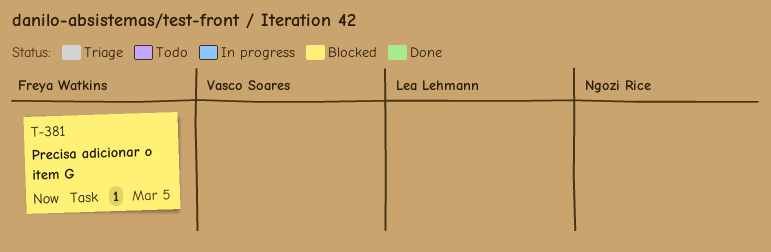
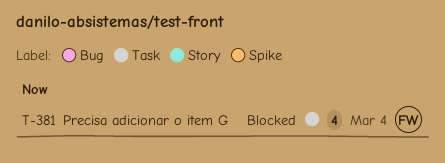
T-381, estimate: 1 -> 4
T-381, due: Mar 5 -> Mar 4

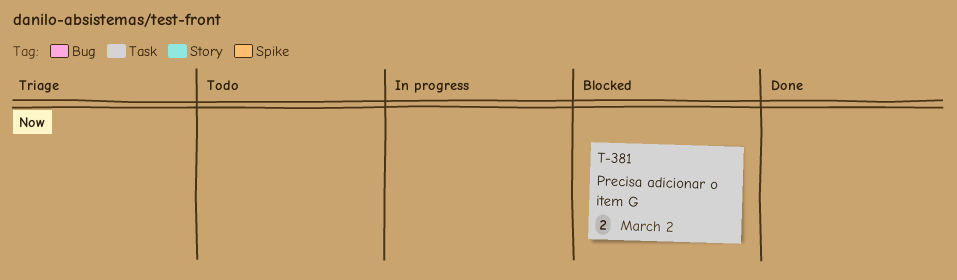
T-381, estimate: 4 -> 2
T-381, due: Mar 4 -> Mar 2

